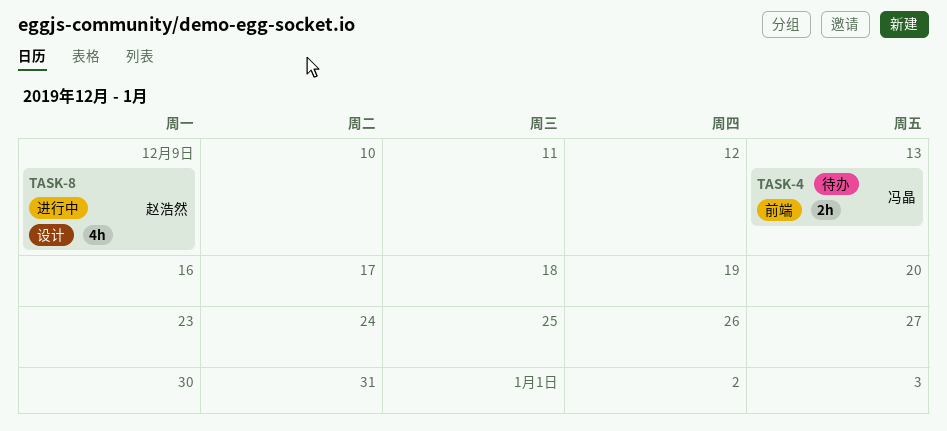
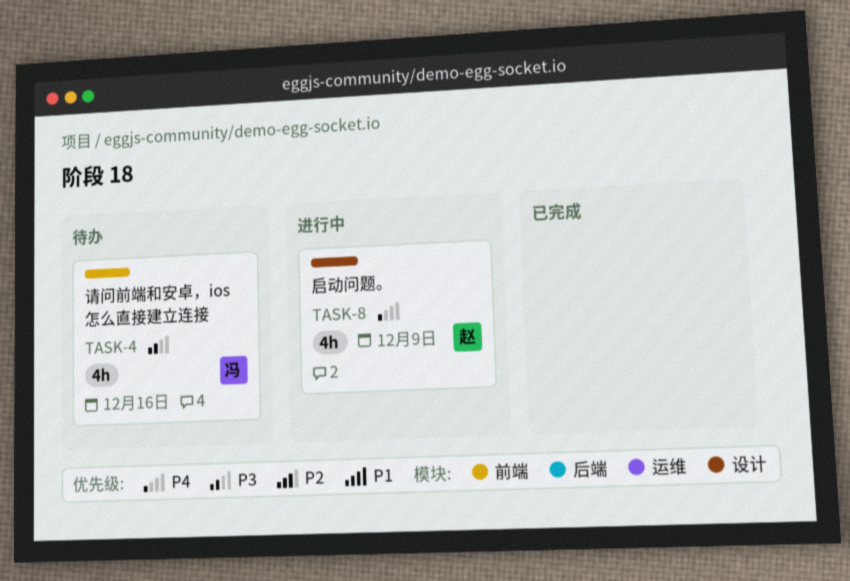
TASK-4, estimate: 2h -> 4h
TASK-4, due: Dec 13 -> Dec 16

